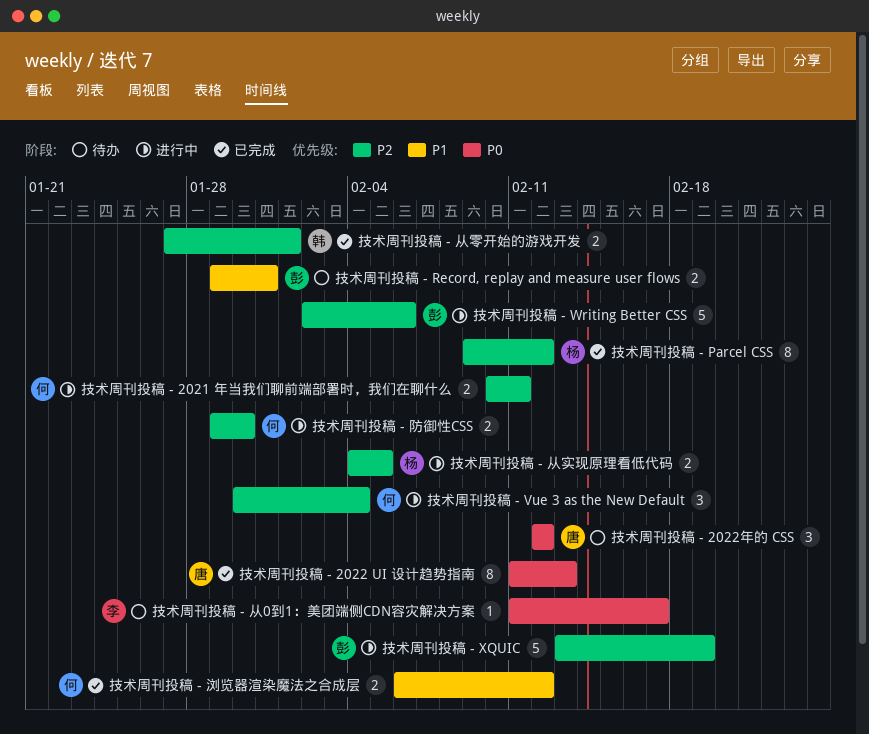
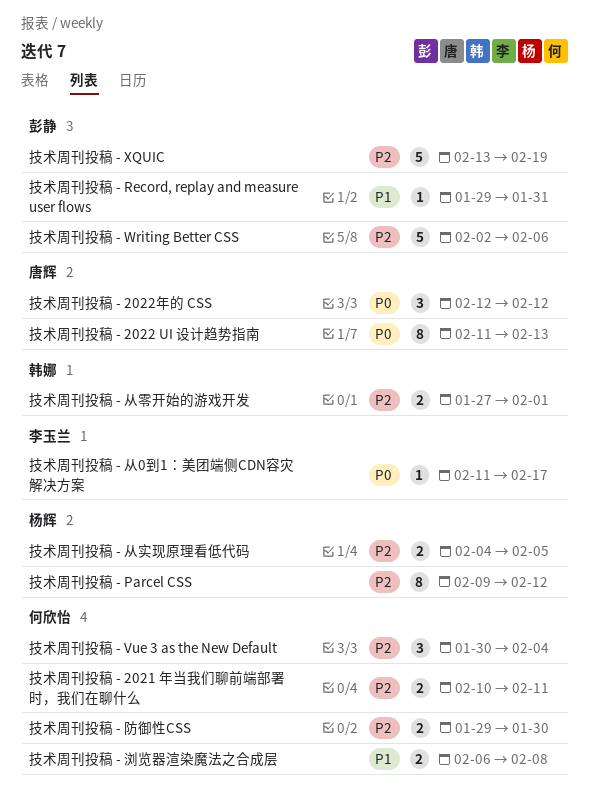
技术周刊投稿 - Record, replay and measure user flows, estimate: 2 -> 1
技术周刊投稿 - 浏览器渲染魔法之合成层, due: Feb 12 -> Feb 8

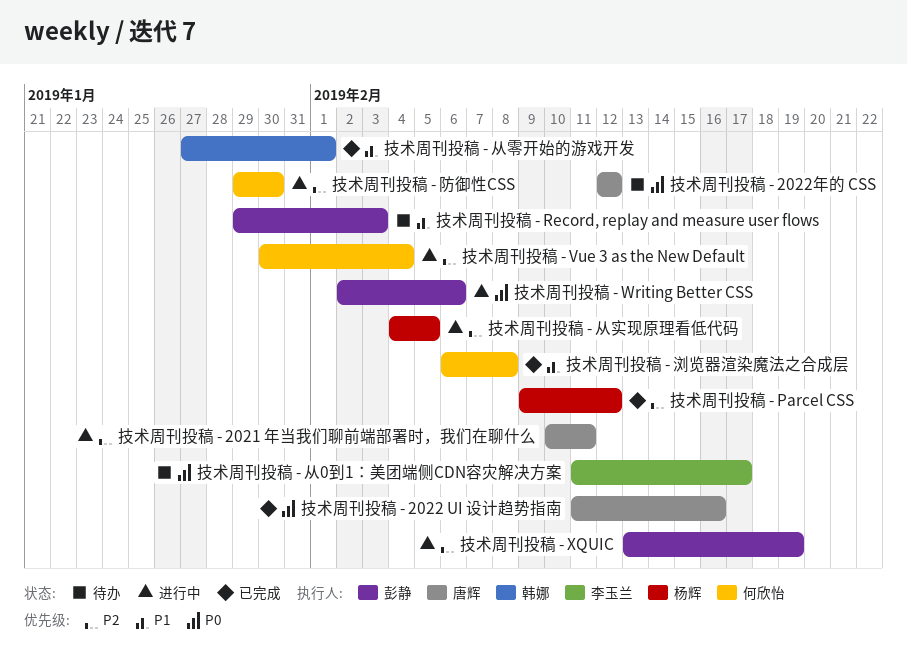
技术周刊投稿 - 2021 年当我们聊前端部署时，我们在聊什么, owner: 何欣怡 -> 唐辉
技术周刊投稿 - 2022 UI 设计趋势指南, due: Feb 13 -> Feb 16
技术周刊投稿 - Record, replay and measure user flows, due: Jan 31 -> Feb 3
技术周刊投稿 - Writing Better CSS, priority: P2 -> P0
技术周刊投稿 - 从零开始的游戏开发, priority: P2 -> P1

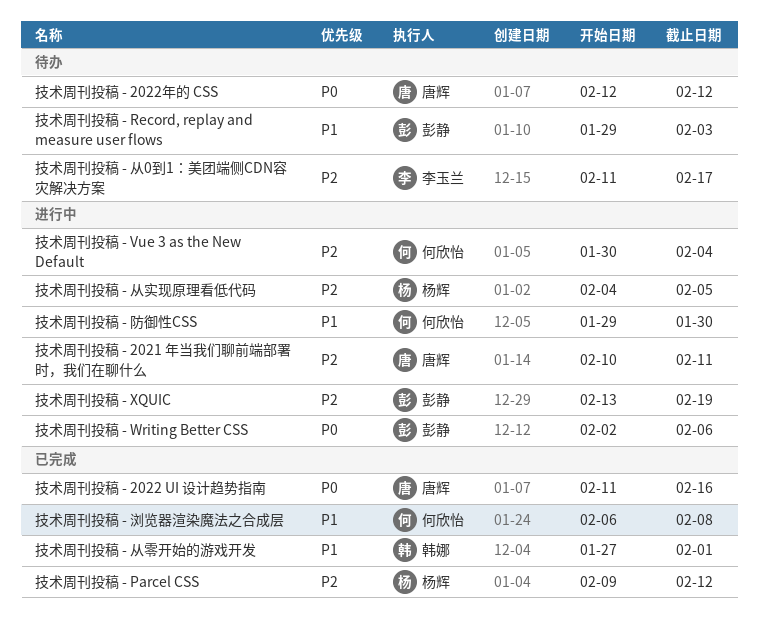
技术周刊投稿 - 从0到1：美团端侧CDN容灾解决方案, priority: P0 -> P2
技术周刊投稿 - 防御性CSS, priority: P2 -> P1

